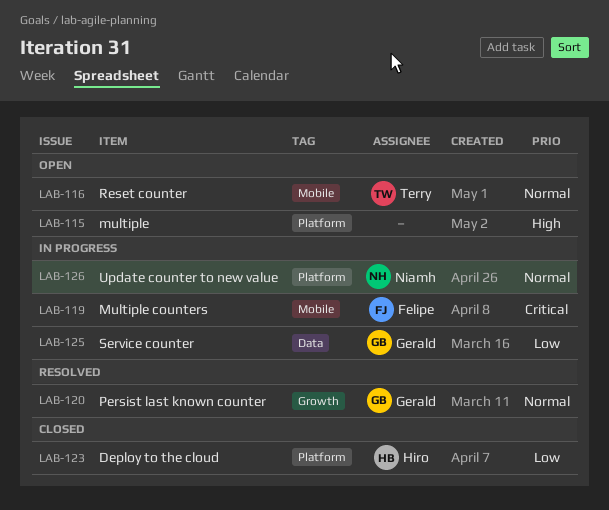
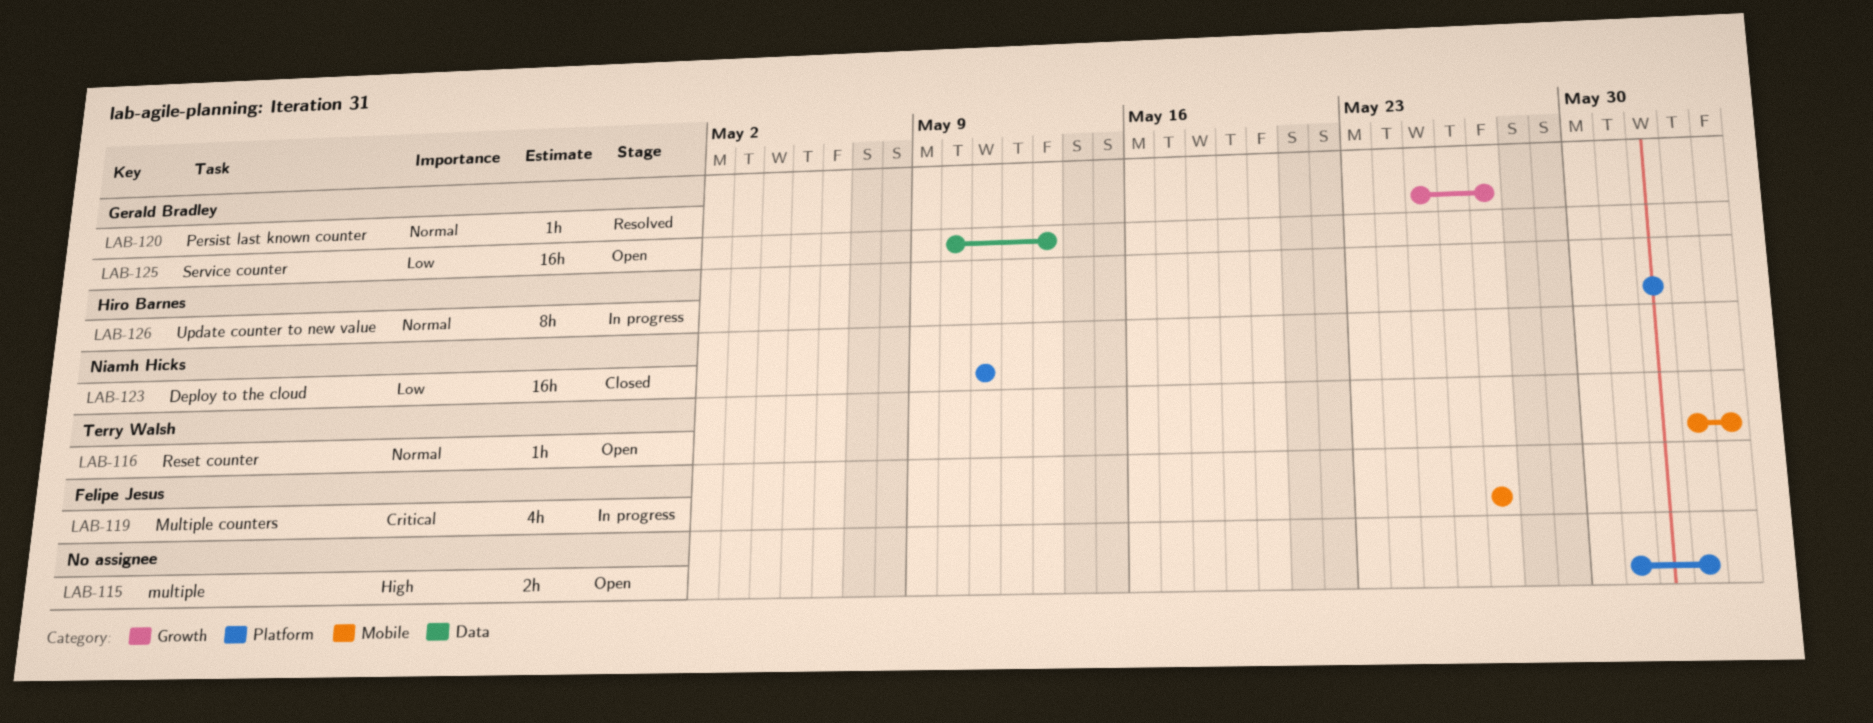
LAB-123, owner: Hiro Barnes -> Niamh Hicks
LAB-125, status: In progress -> Open
LAB-126, owner: Niamh Hicks -> Hiro Barnes

